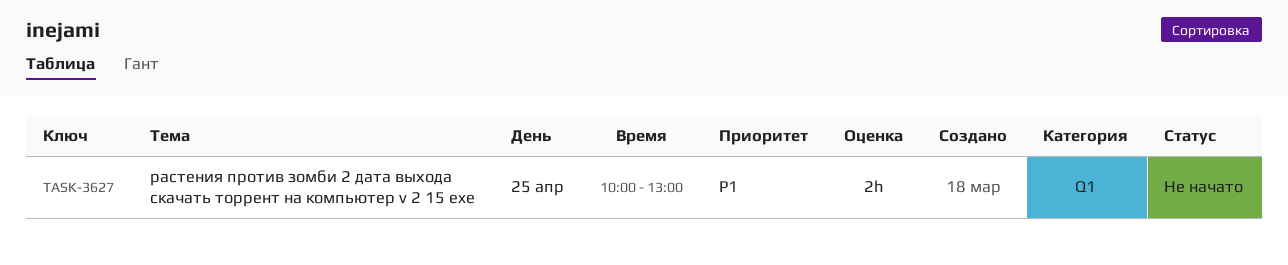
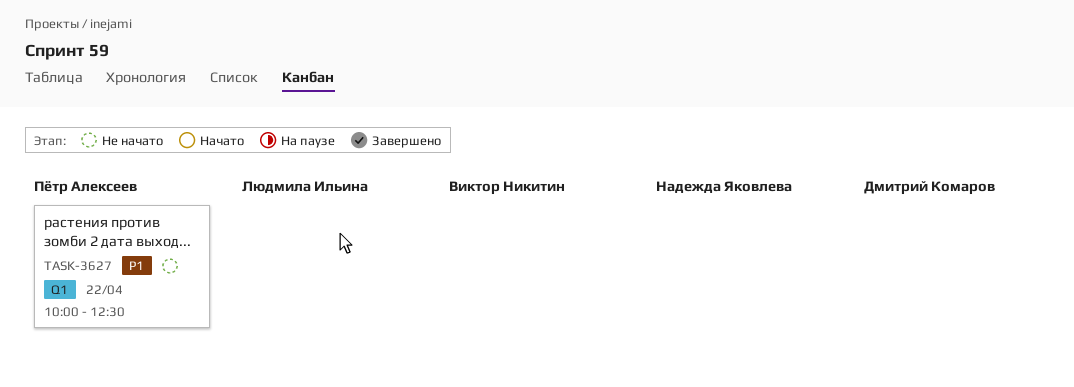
TASK-3627, day: Apr 25 -> Apr 22
TASK-3627, ends: 13:00 -> 12:30

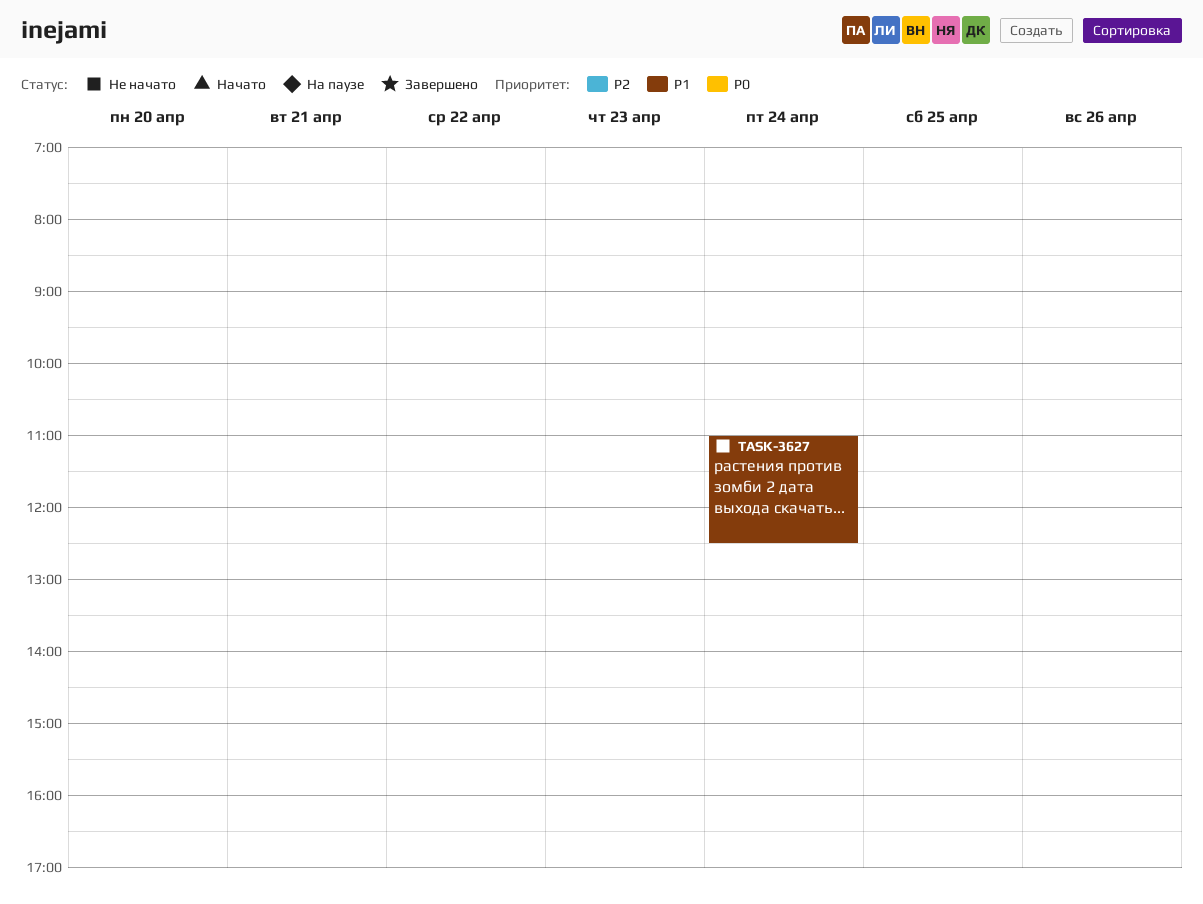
TASK-3627, day: Apr 22 -> Apr 24
TASK-3627, begins: 10:00 -> 11:00

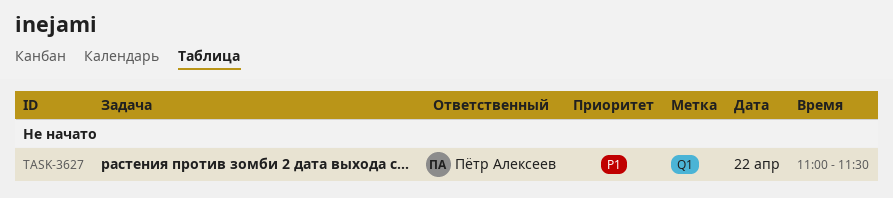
TASK-3627, day: Apr 24 -> Apr 22
TASK-3627, ends: 12:30 -> 11:30

